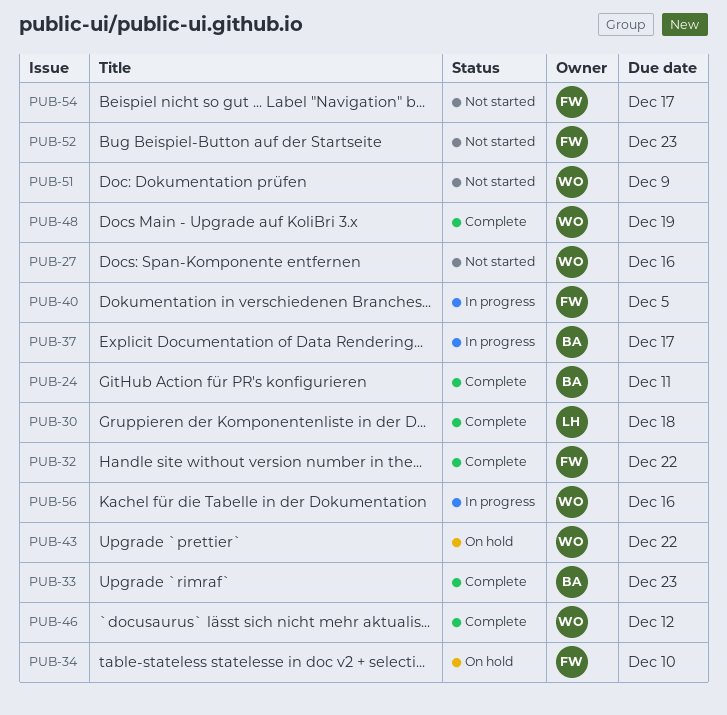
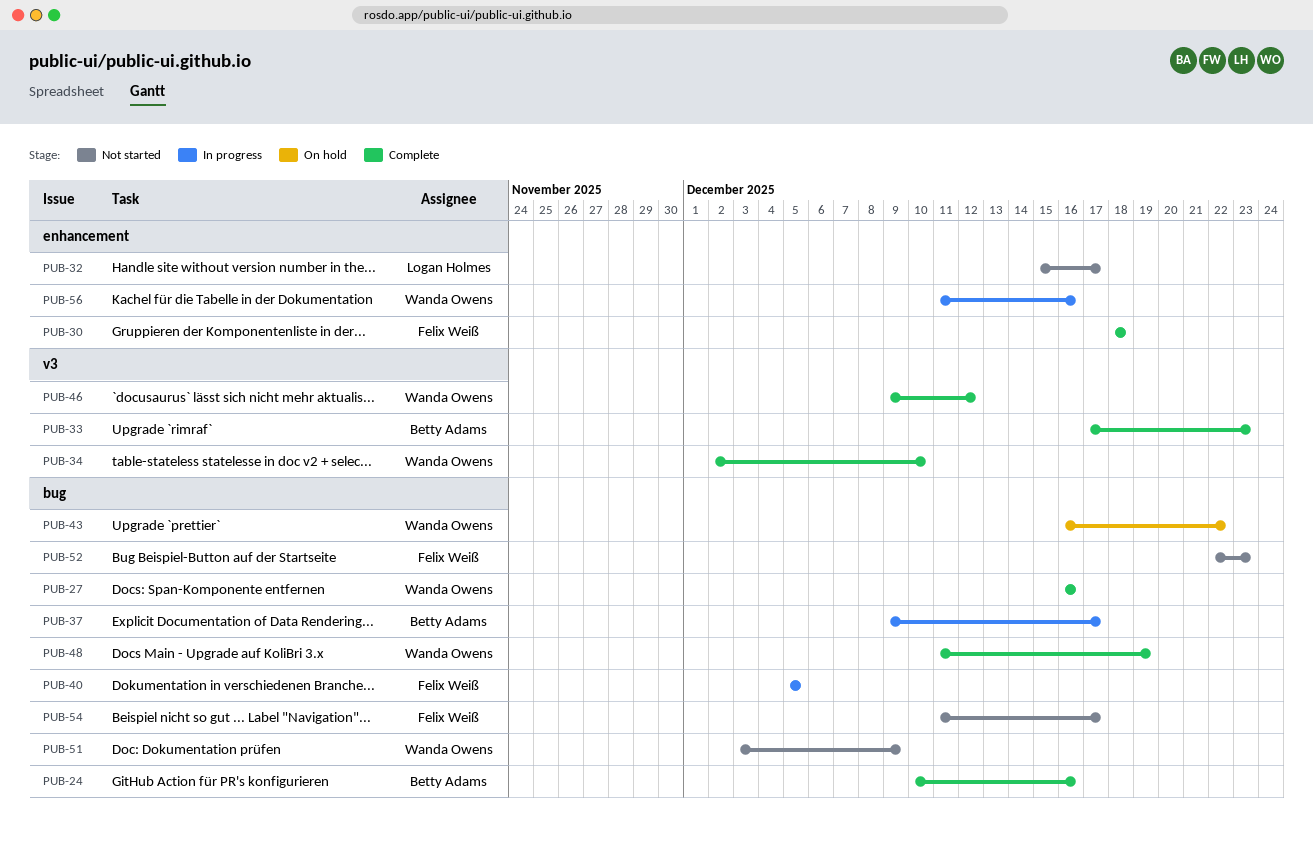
PUB-24, due: Dec 11 -> Dec 16
PUB-27, status: Not started -> Complete
PUB-30, owner: Logan Holmes -> Felix Weiß
PUB-32, status: Complete -> Not started
PUB-32, owner: Felix Weiß -> Logan Holmes
PUB-32, due: Dec 22 -> Dec 17
PUB-34, status: On hold -> Complete
PUB-34, owner: Felix Weiß -> Wanda Owens

